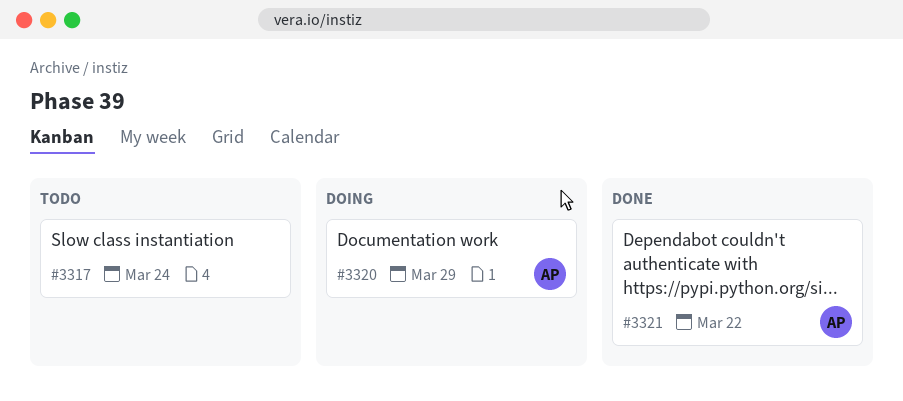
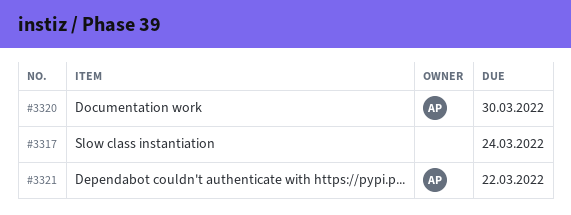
#3320, due: Mar 29 -> Mar 30

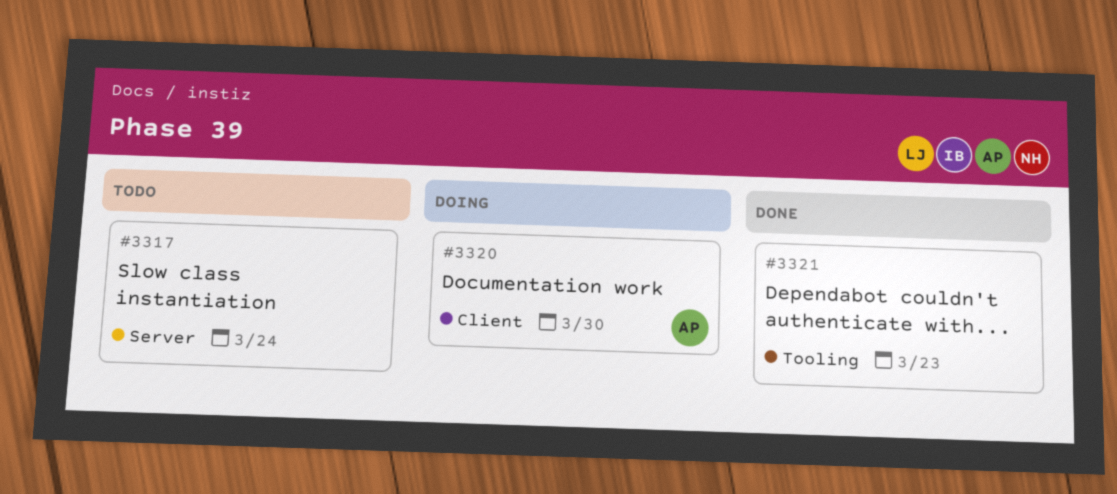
#3321, owner: AP -> none
#3321, due: Mar 22 -> Mar 23

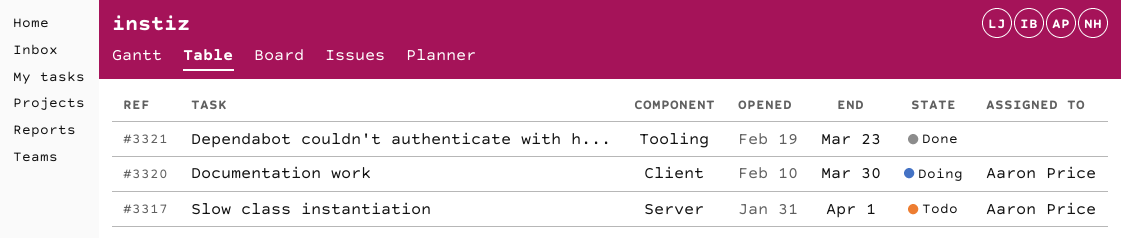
#3317, owner: none -> Aaron Price
#3317, due: Mar 24 -> Apr 1

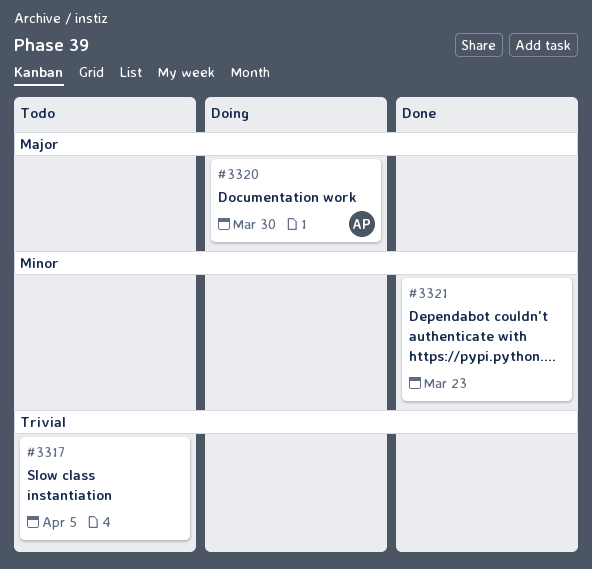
#3317, owner: Aaron Price -> none
#3317, due: Apr 1 -> Apr 5

